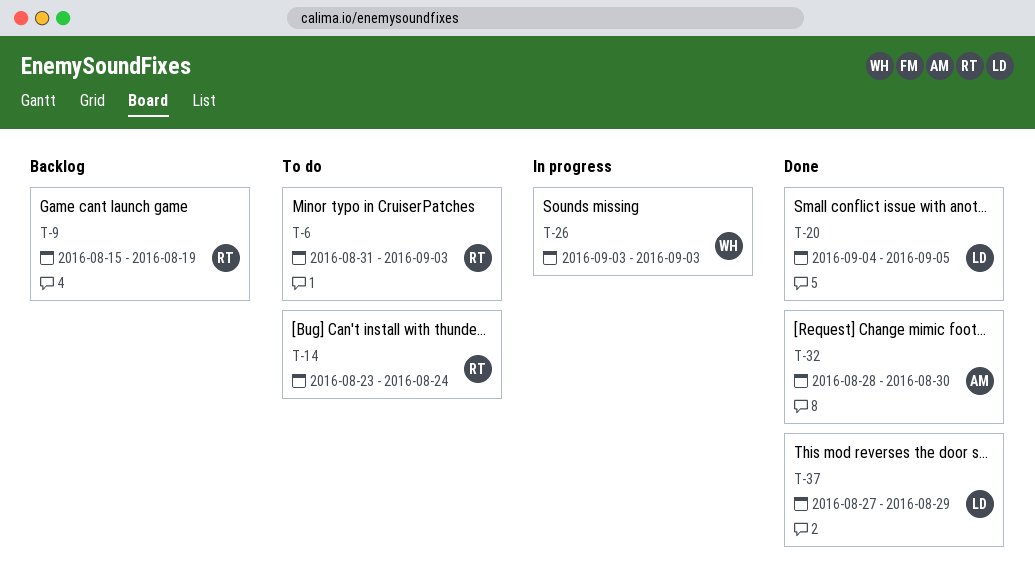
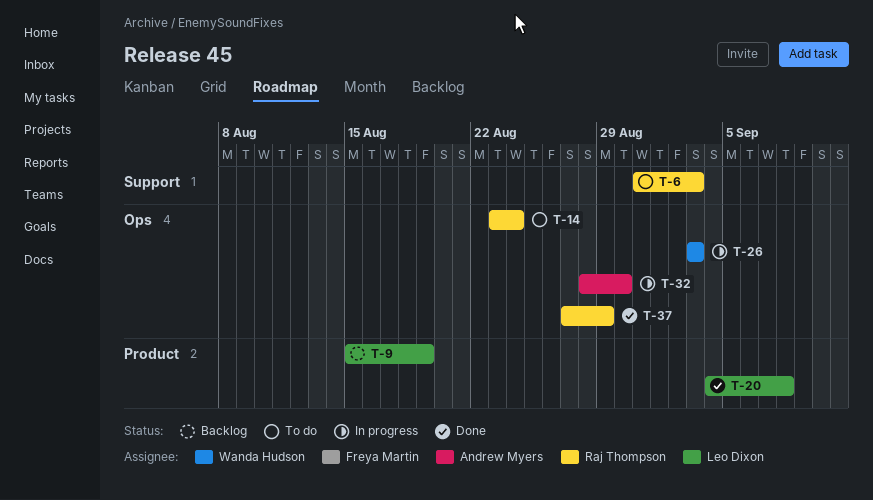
T-9, owner: Raj Thompson -> Leo Dixon
T-20, due: Sep 5 -> Sep 8
T-32, status: Done -> In progress
T-37, owner: Leo Dixon -> Raj Thompson

